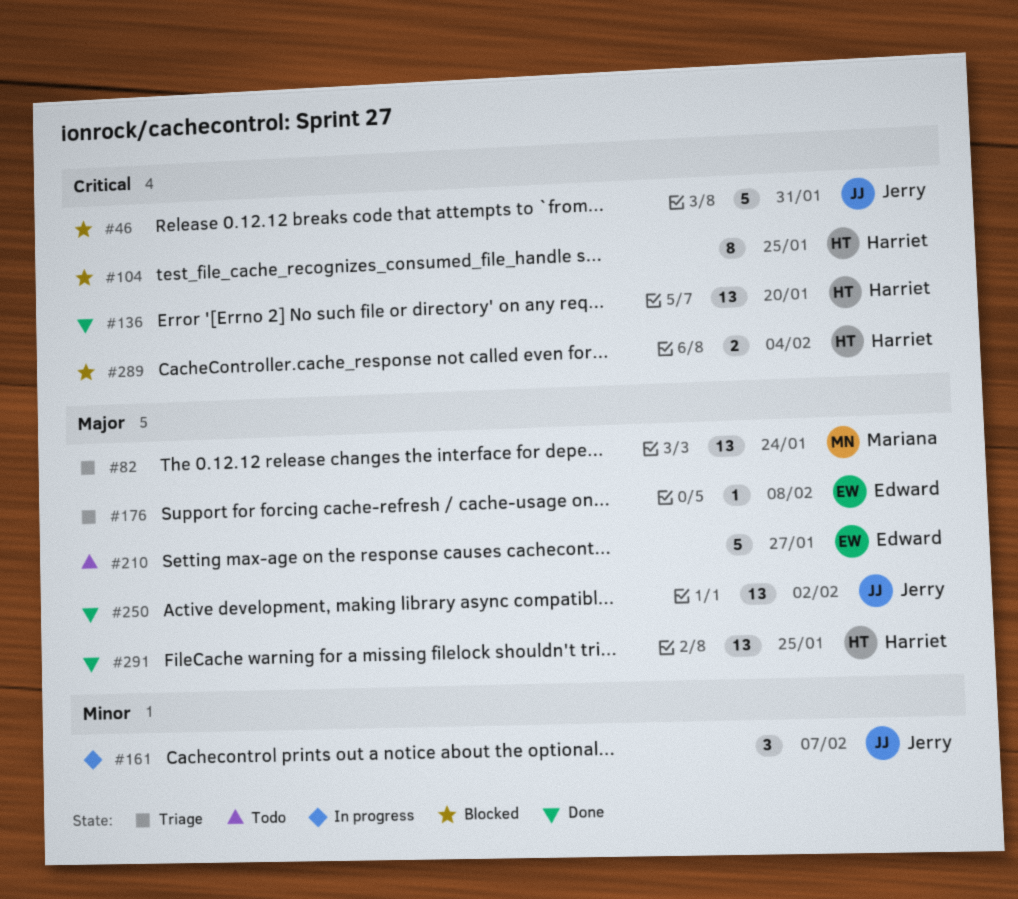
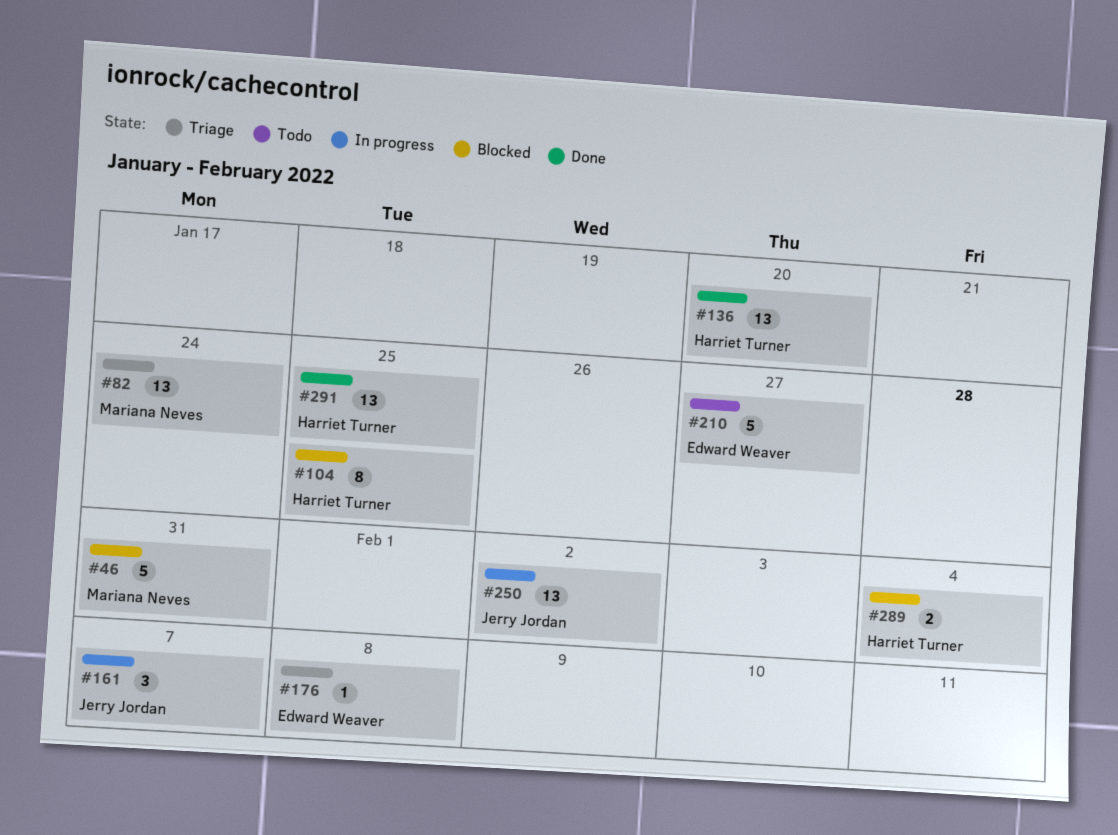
#46, owner: Jerry Jordan -> Mariana Neves
#250, status: Done -> In progress

